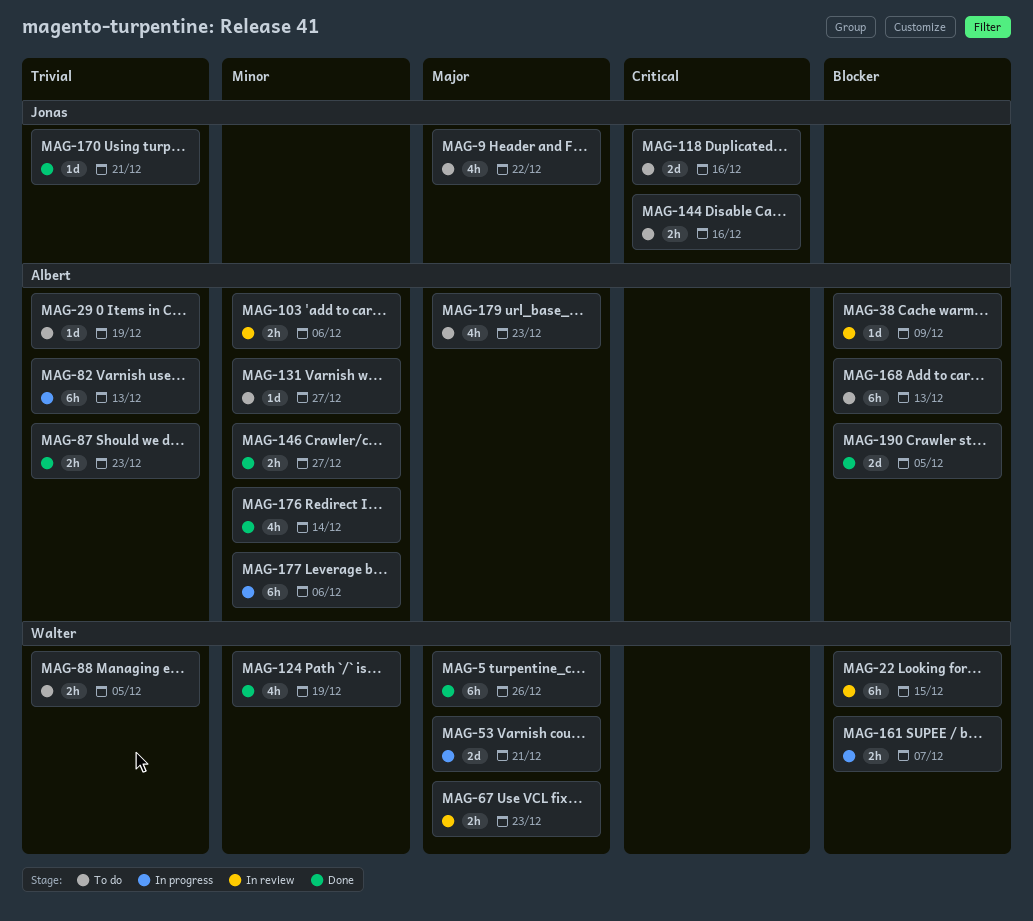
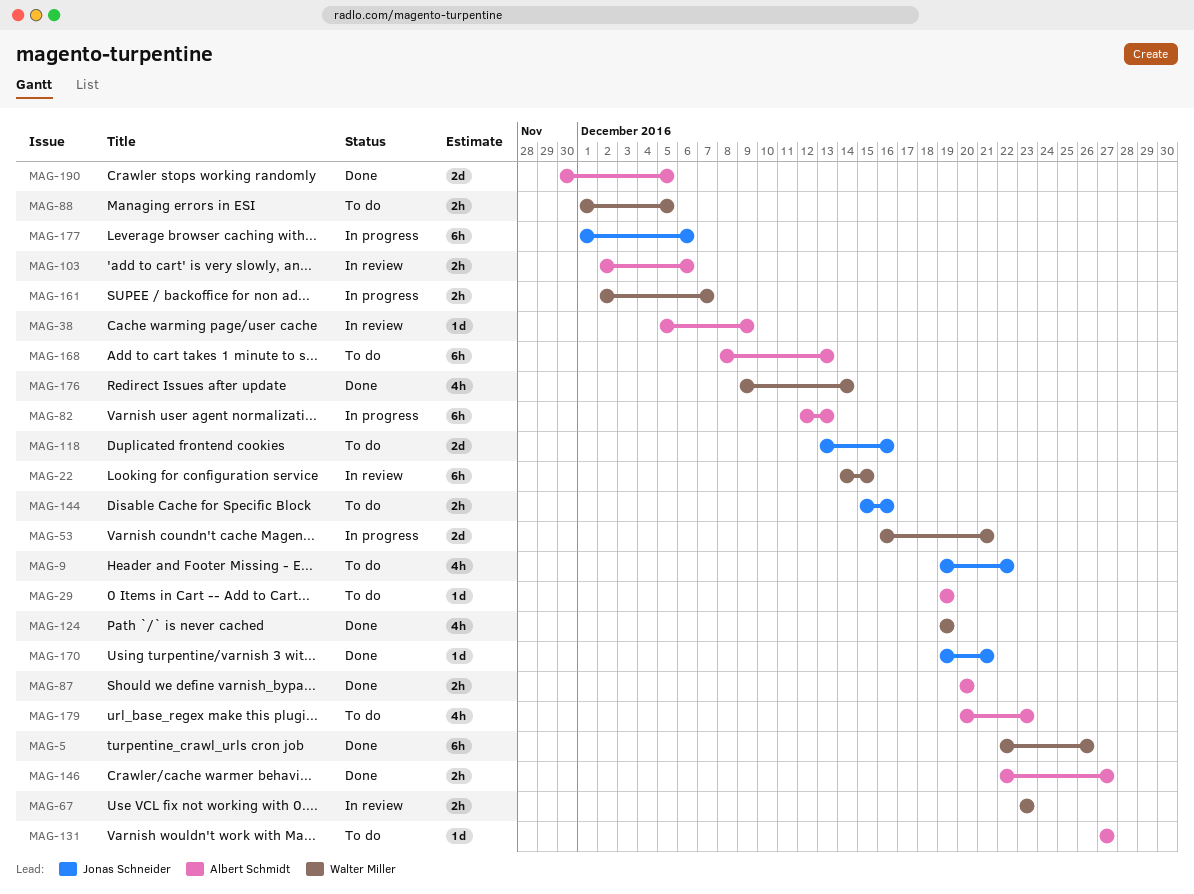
MAG-87, due: Dec 23 -> Dec 20
MAG-176, owner: Albert Schmidt -> Walter Miller
MAG-177, owner: Albert Schmidt -> Jonas Schneider

